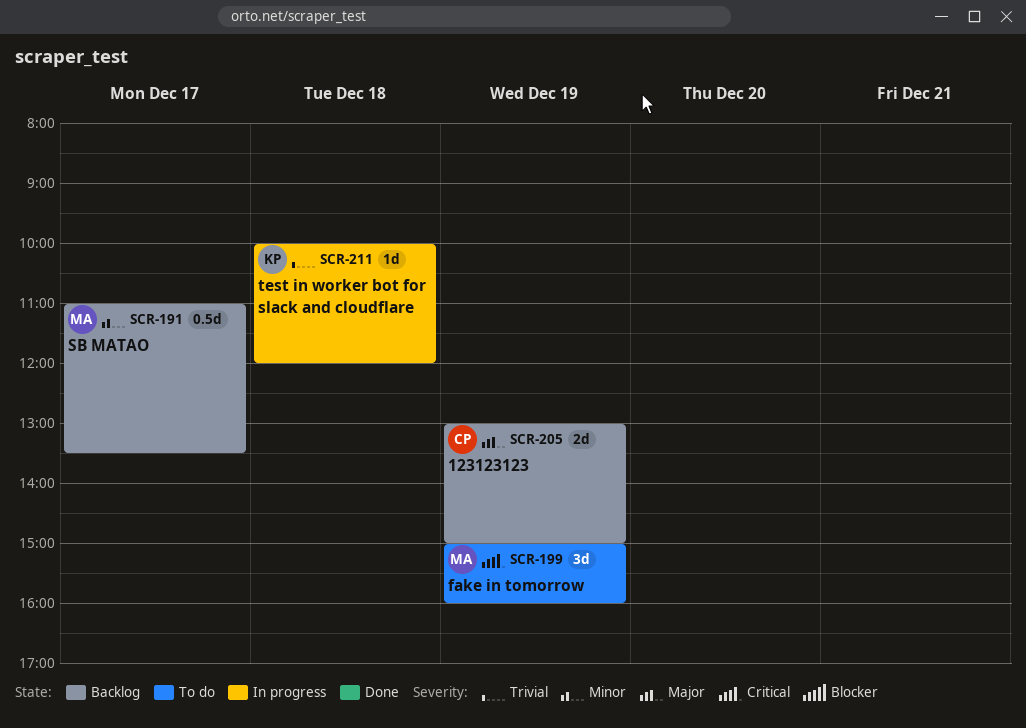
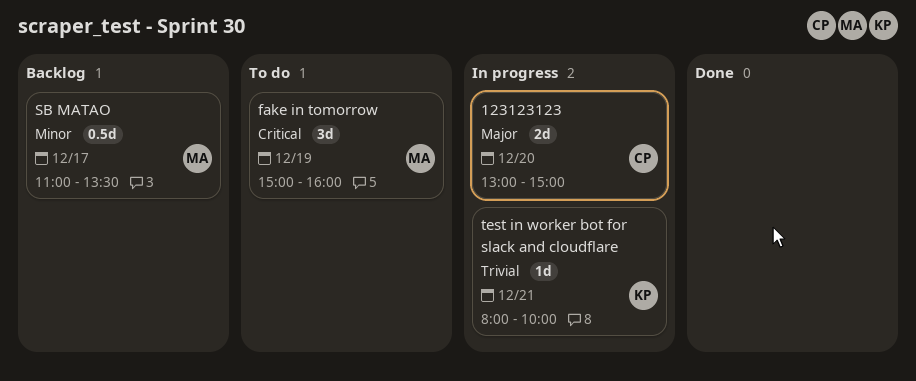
123123123, status: Backlog -> In progress
123123123, day: Dec 19 -> Dec 20
test in worker bot for slack and cloudflare, day: Dec 18 -> Dec 21
test in worker bot for slack and cloudflare, begins: 10:00 -> 08:00
test in worker bot for slack and cloudflare, ends: 12:00 -> 10:00

